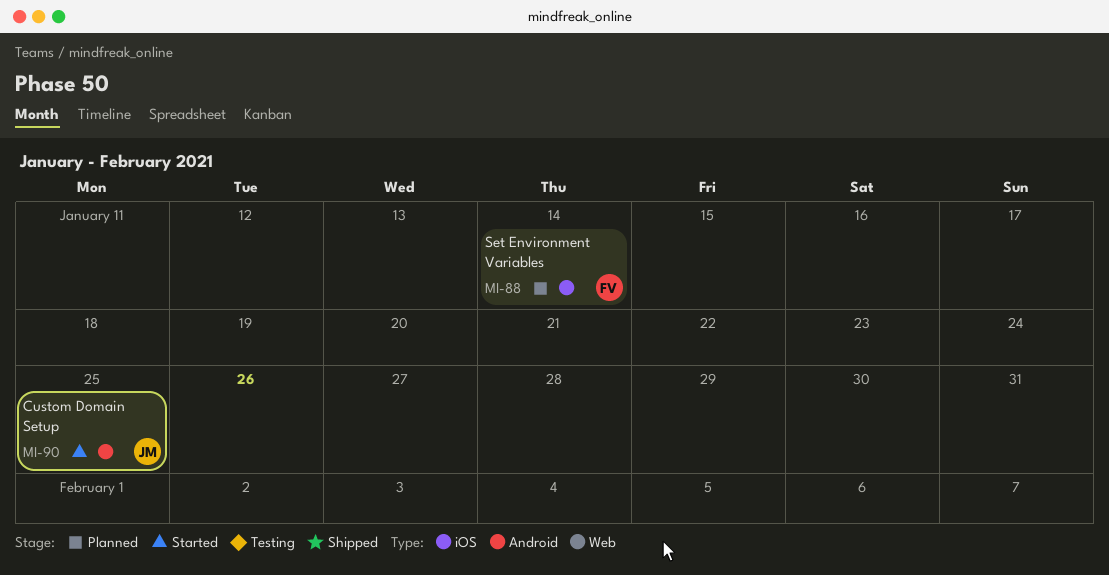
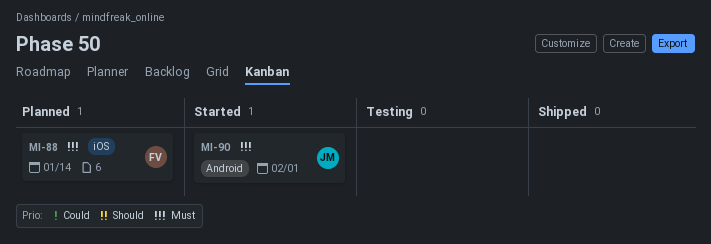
MI-90, due: Jan 25 -> Feb 1

